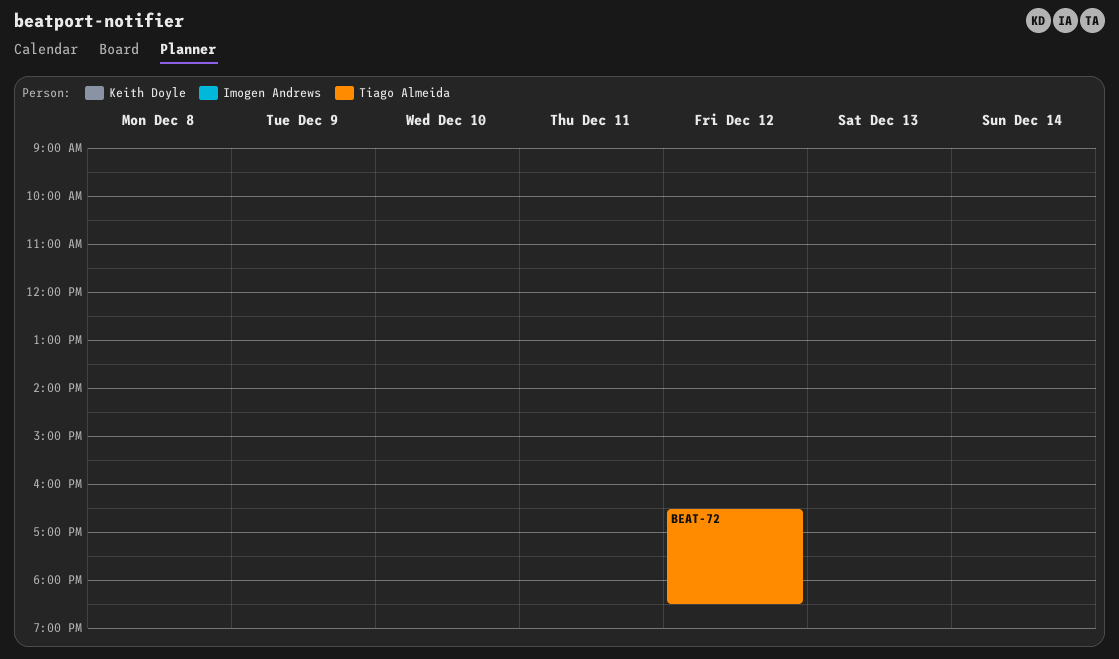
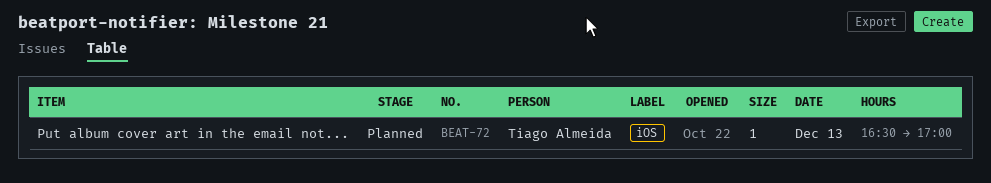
BEAT-72, day: Dec 12 -> Dec 13
BEAT-72, ends: 18:30 -> 17:00

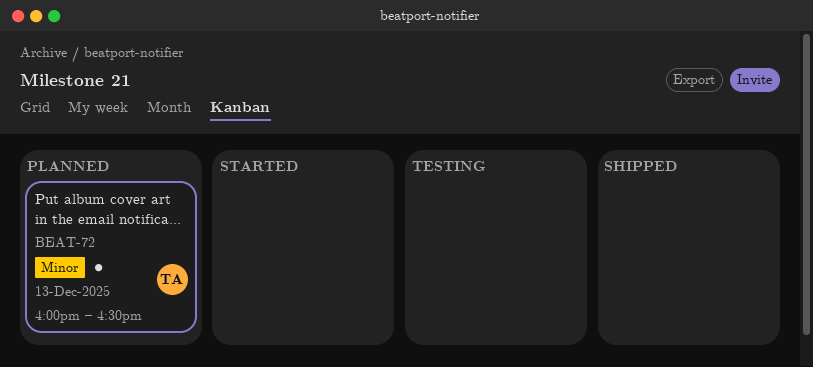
BEAT-72, begins: 16:30 -> 16:00
BEAT-72, ends: 17:00 -> 16:30

